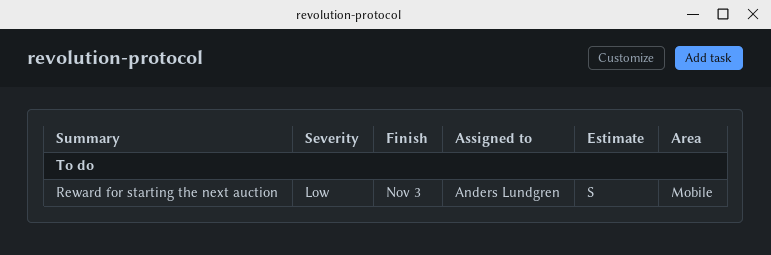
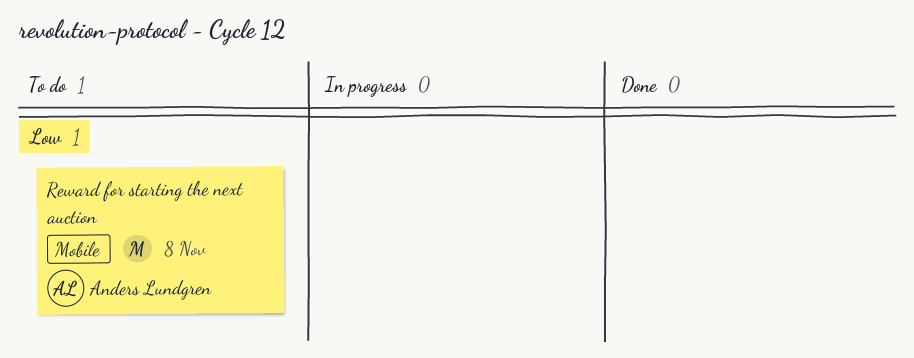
Reward for starting the next auction, estimate: S -> M
Reward for starting the next auction, due: Nov 3 -> Nov 8

